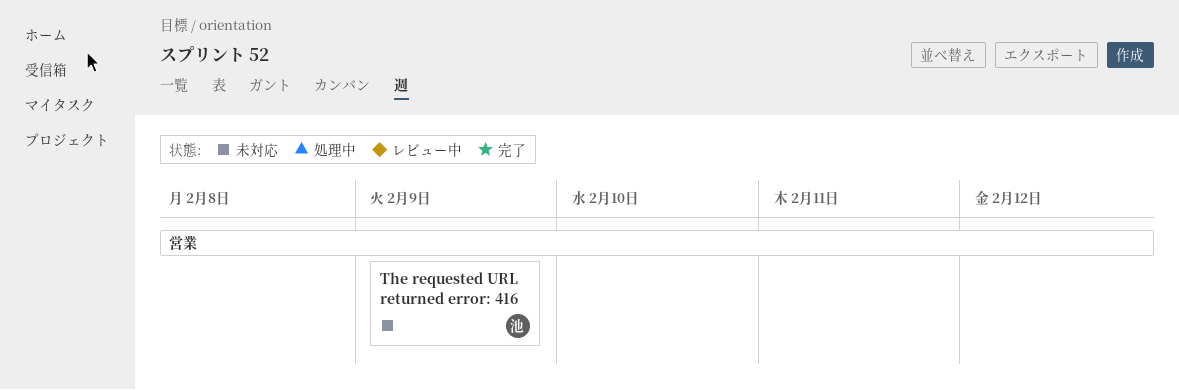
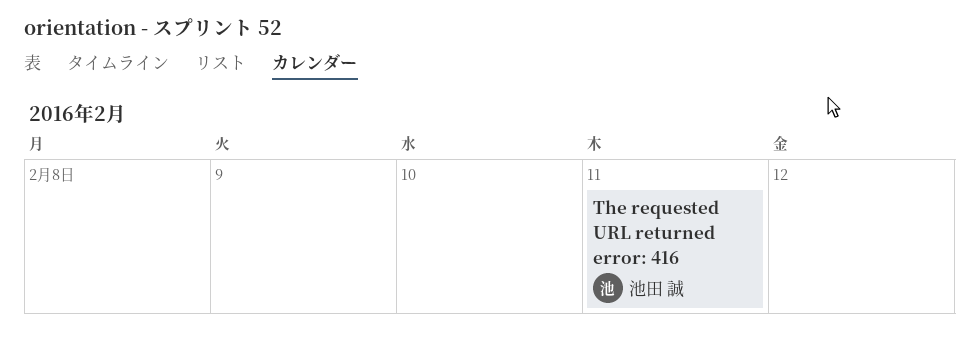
The requested URL returned error: 416, due: Feb 9 -> Feb 11

